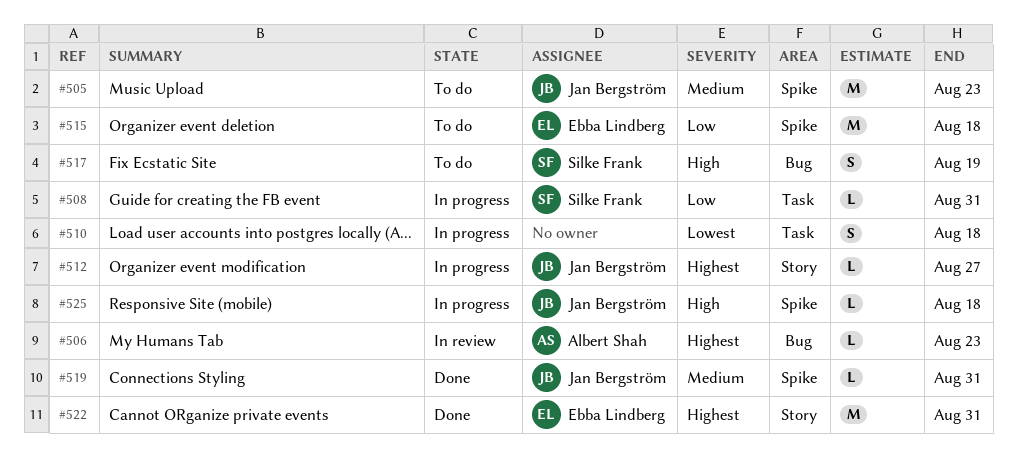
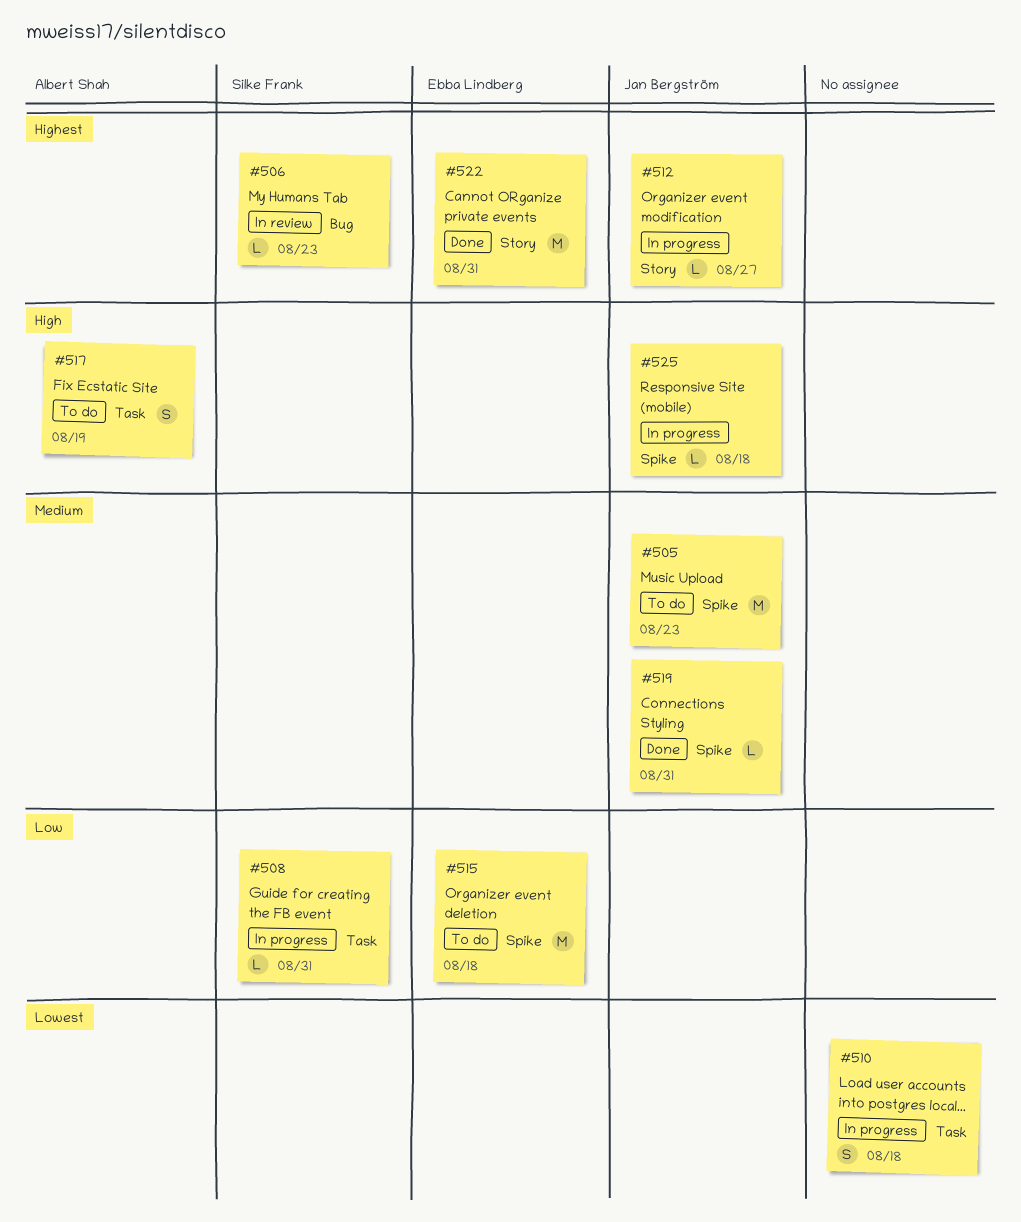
#506, owner: Albert Shah -> Silke Frank
#517, owner: Silke Frank -> Albert Shah
#517, label: Bug -> Task

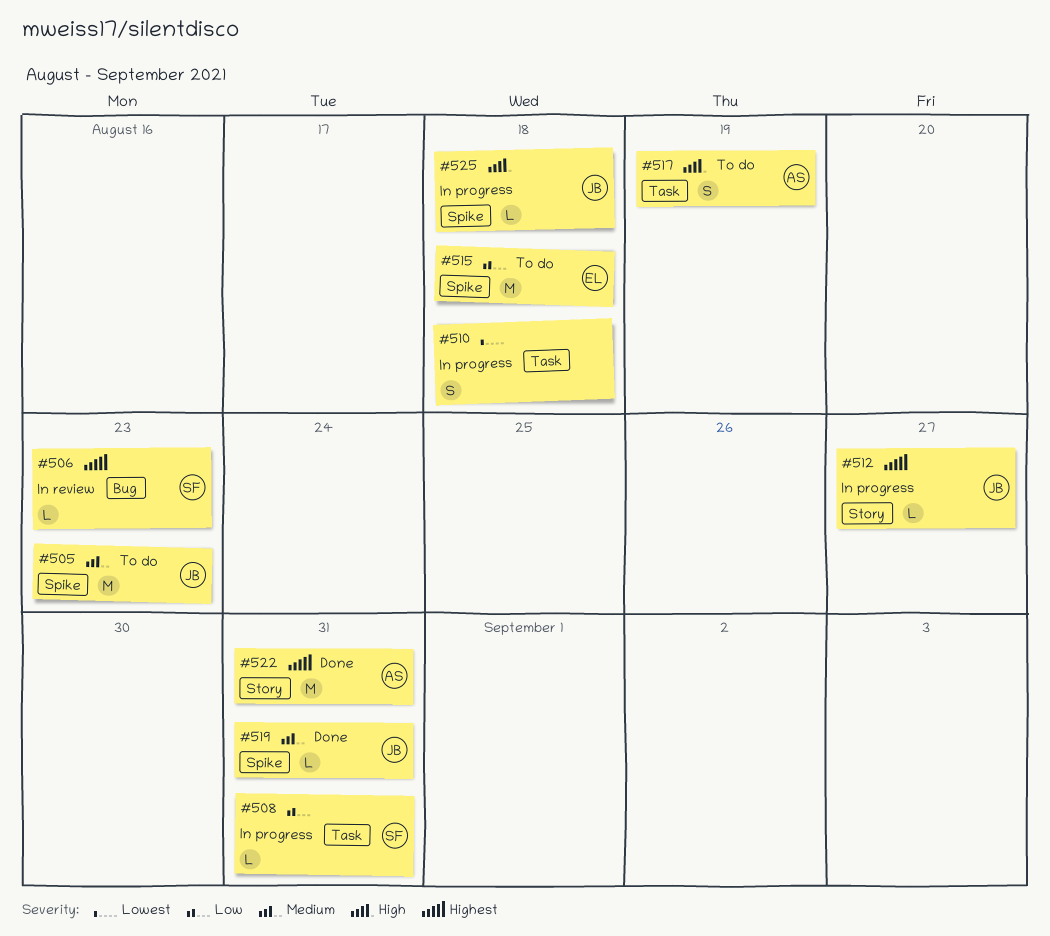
#522, owner: Ebba Lindberg -> Albert Shah

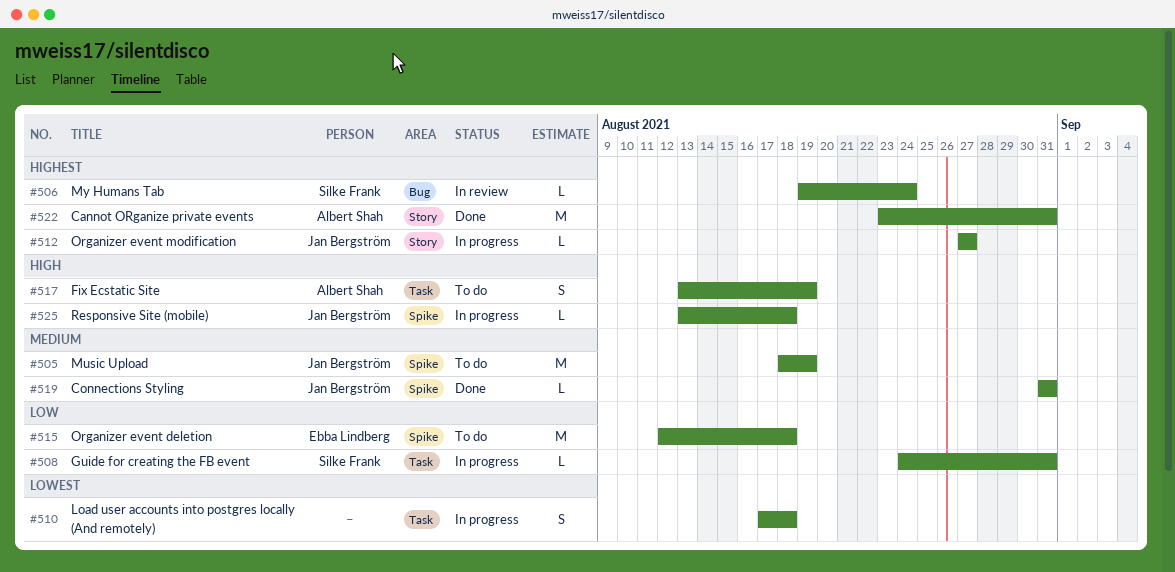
#505, due: Aug 23 -> Aug 19
#506, due: Aug 23 -> Aug 24

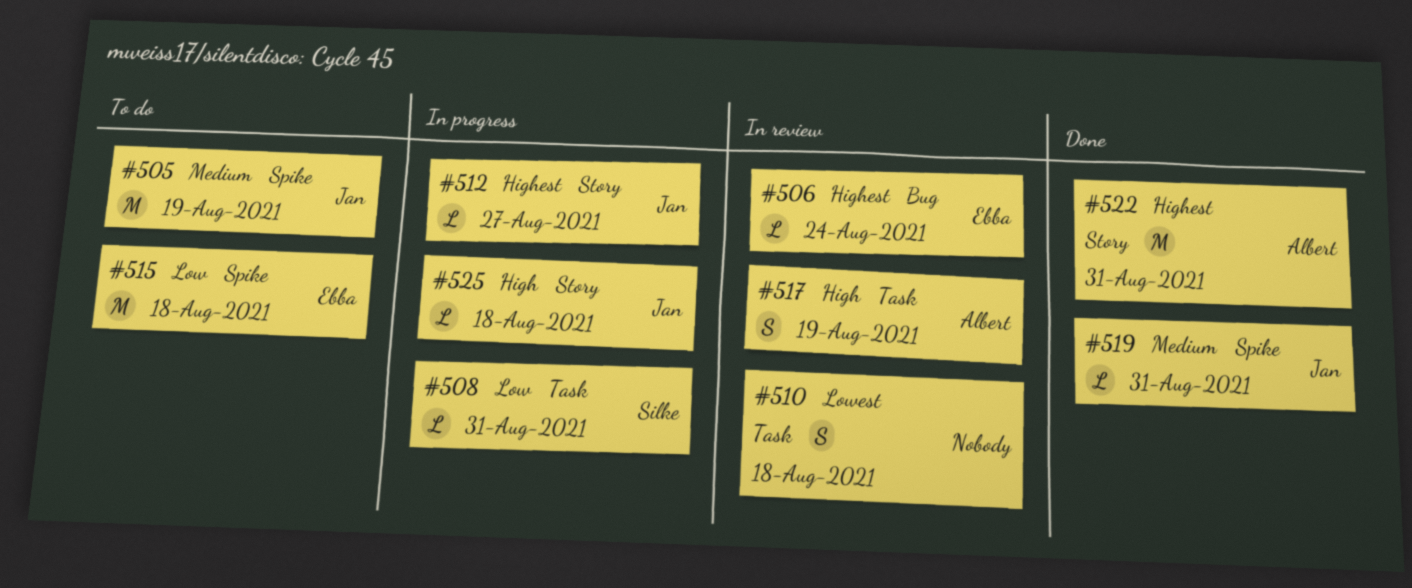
#506, owner: Silke Frank -> Ebba Lindberg
#510, status: In progress -> In review
#517, status: To do -> In review
#525, label: Spike -> Story

